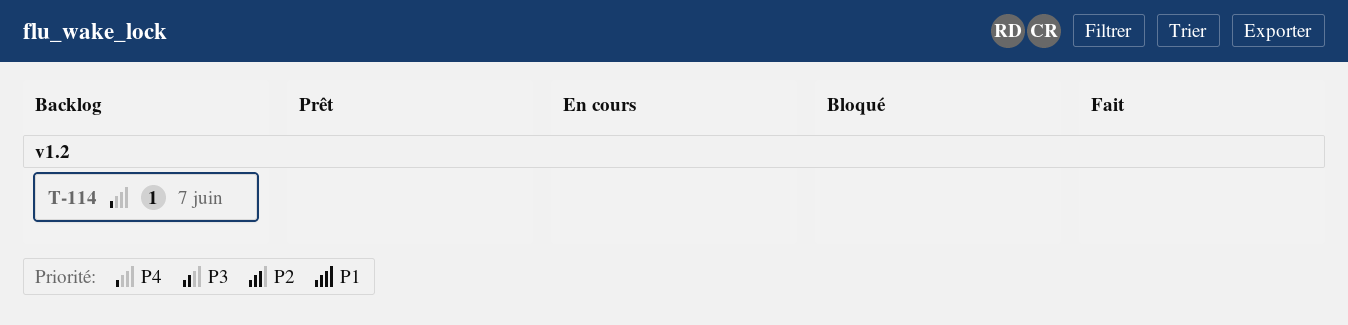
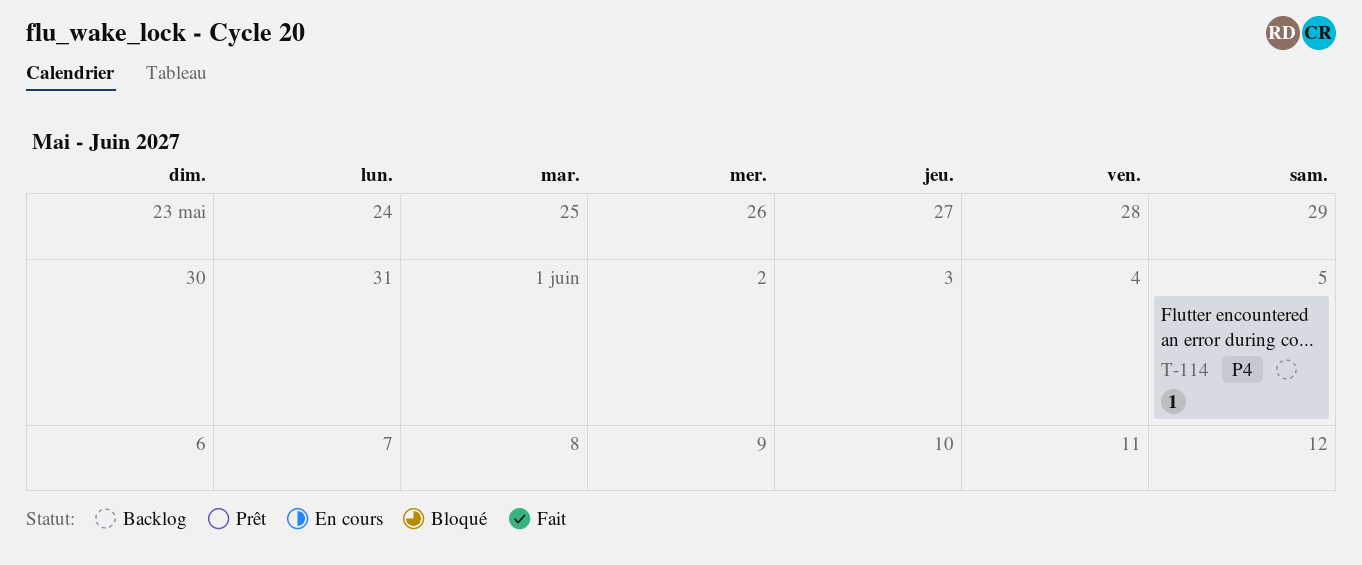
T-114, due: Jun 7 -> Jun 5

